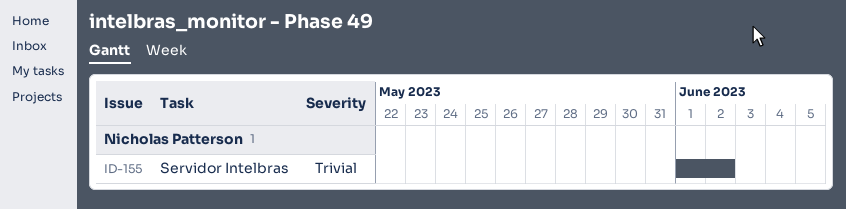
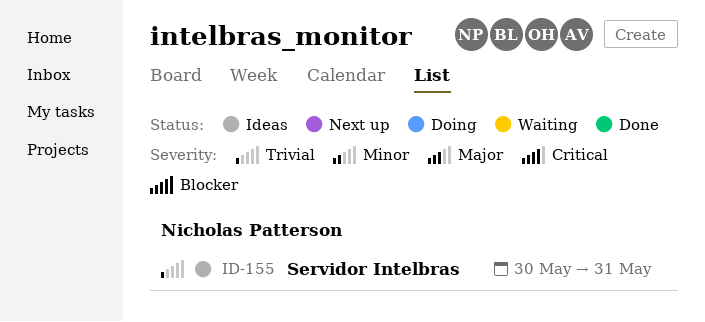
ID-155, start: Jun 1 -> May 30
ID-155, due: Jun 2 -> May 31

